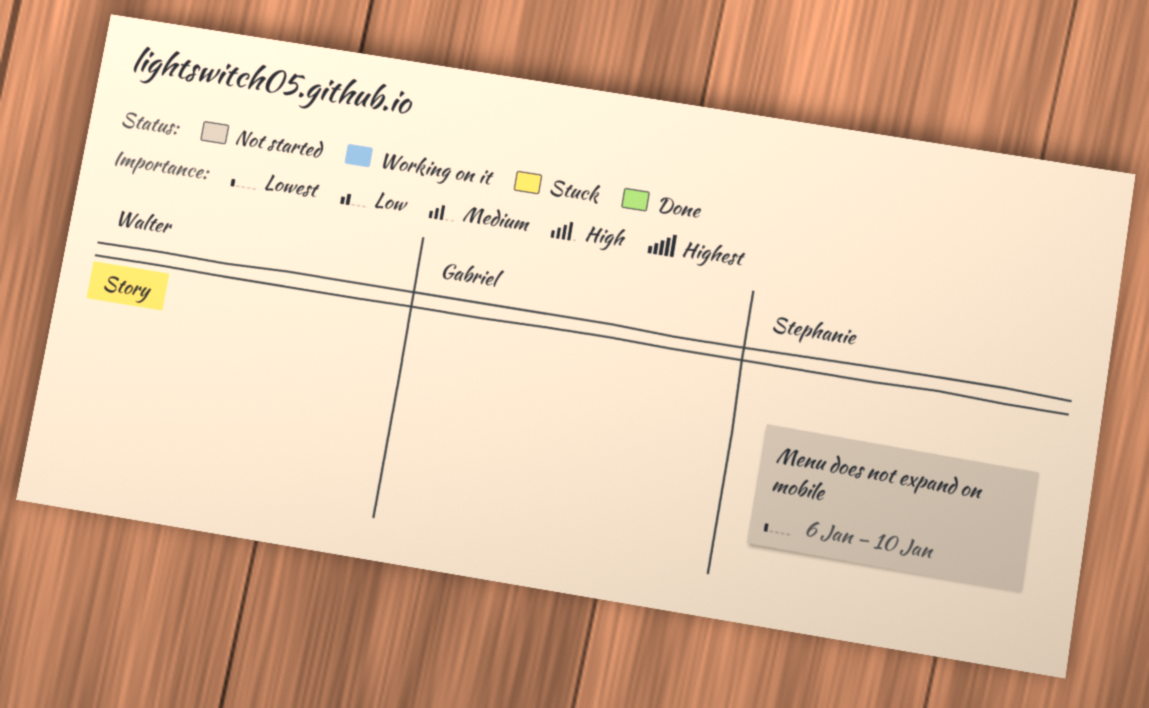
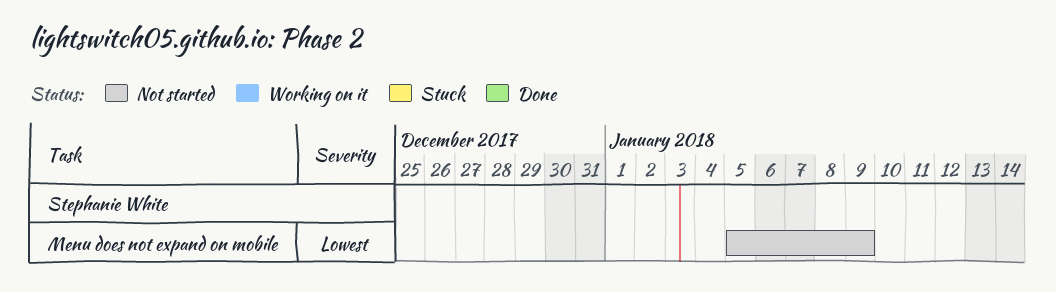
Menu does not expand on mobile, start: Jan 6 -> Jan 5
Menu does not expand on mobile, due: Jan 10 -> Jan 9

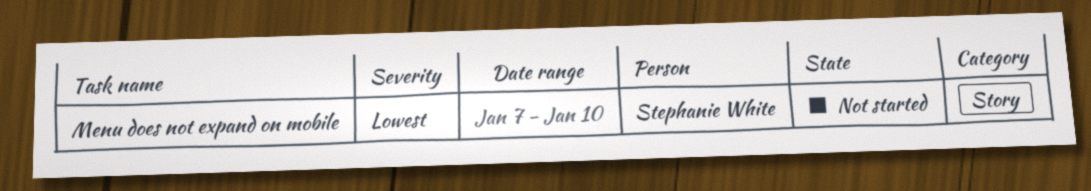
Menu does not expand on mobile, start: Jan 5 -> Jan 7
Menu does not expand on mobile, due: Jan 9 -> Jan 10

